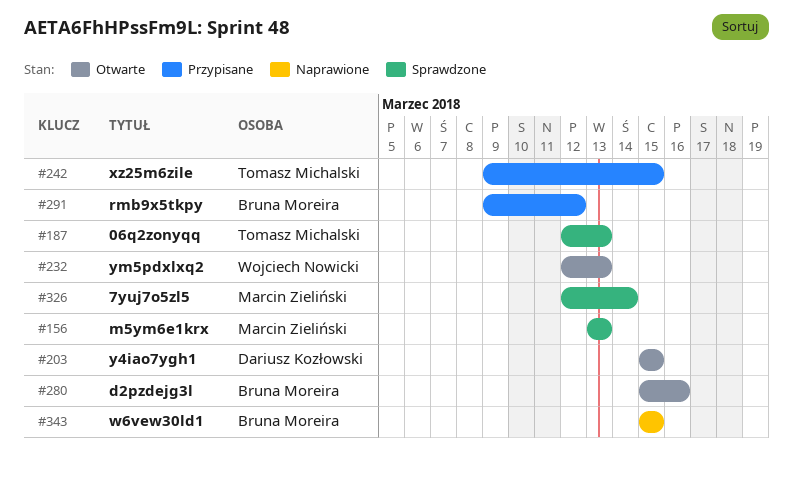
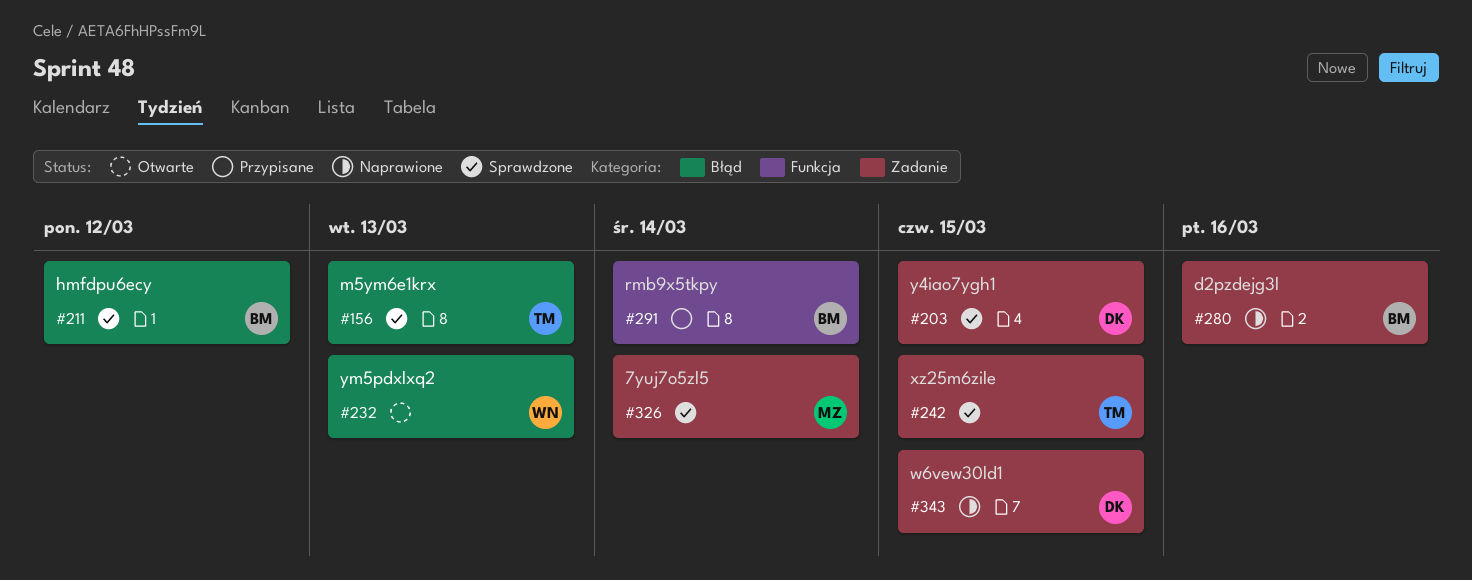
#156, owner: Marcin Zieliński -> Tomasz Michalski
#187: present -> none
#203, status: Otwarte -> Sprawdzone
#211: none -> present
#242, status: Przypisane -> Sprawdzone
#280, status: Otwarte -> Naprawione
#291, due: Mar 12 -> Mar 14
#343, owner: Bruna Moreira -> Dariusz Kozłowski

